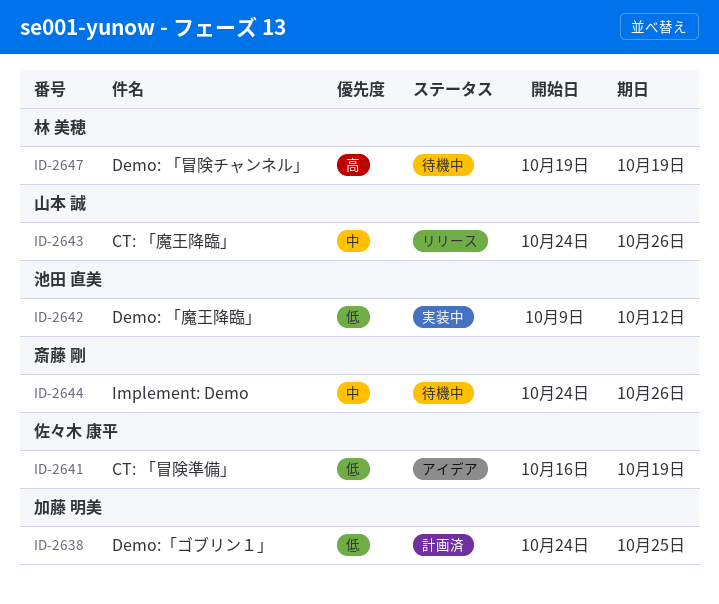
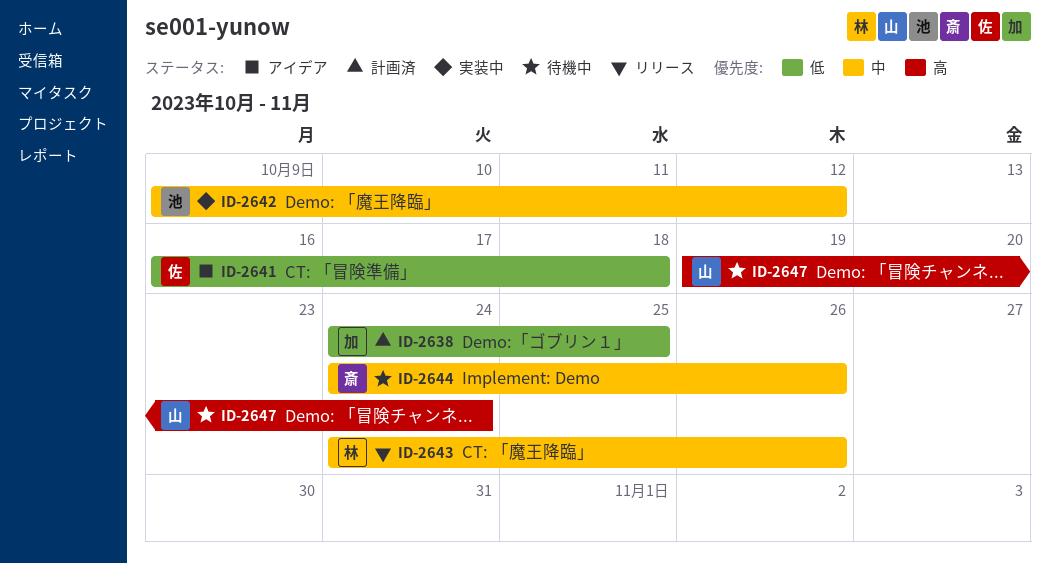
ID-2641, due: Oct 19 -> Oct 18
ID-2642, priority: 低 -> 中
ID-2643, owner: 山本 誠 -> 林 美穂
ID-2647, owner: 林 美穂 -> 山本 誠
ID-2647, due: Oct 19 -> Oct 24

